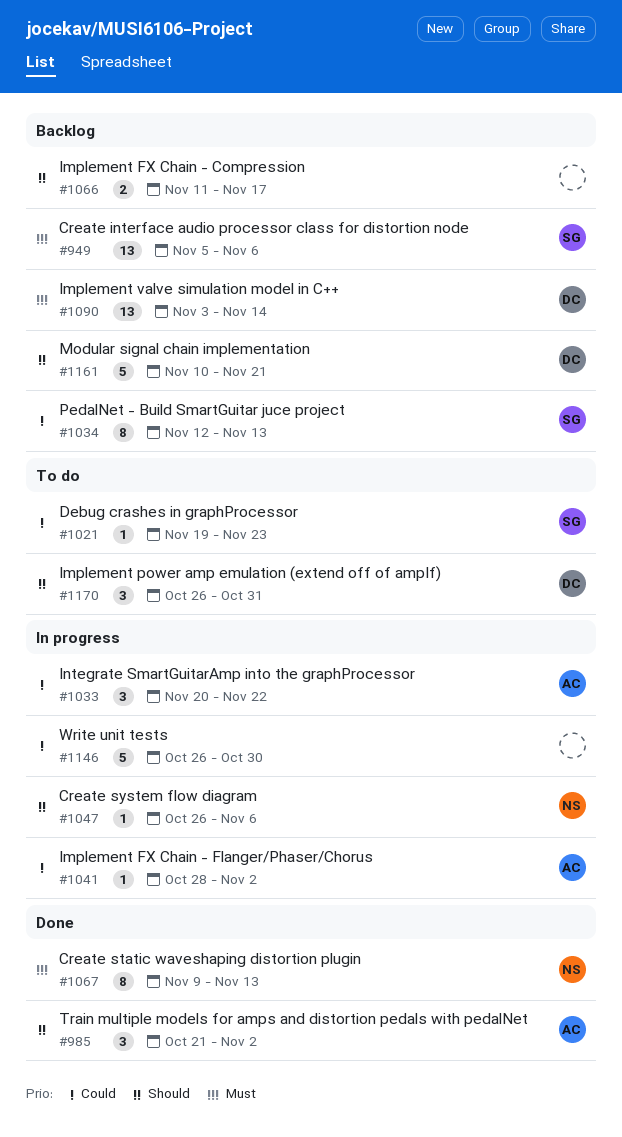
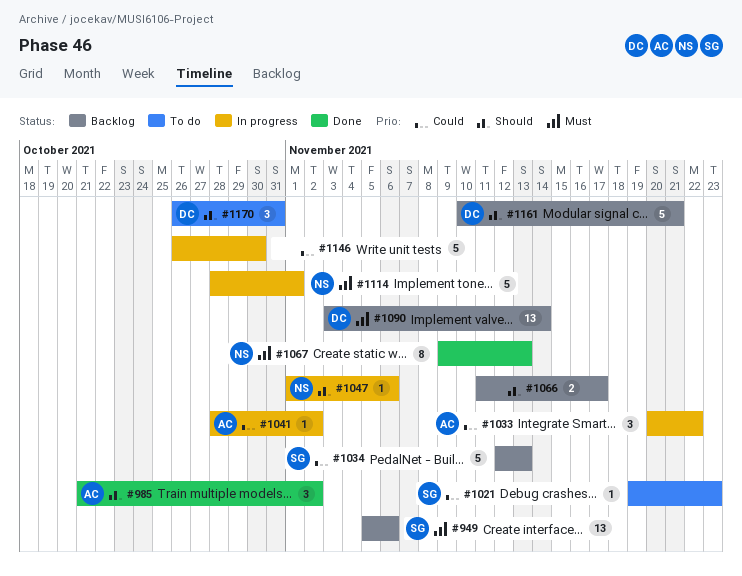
#1034, estimate: 8 -> 5
#1047, start: Oct 26 -> Nov 1
#1114: none -> present

